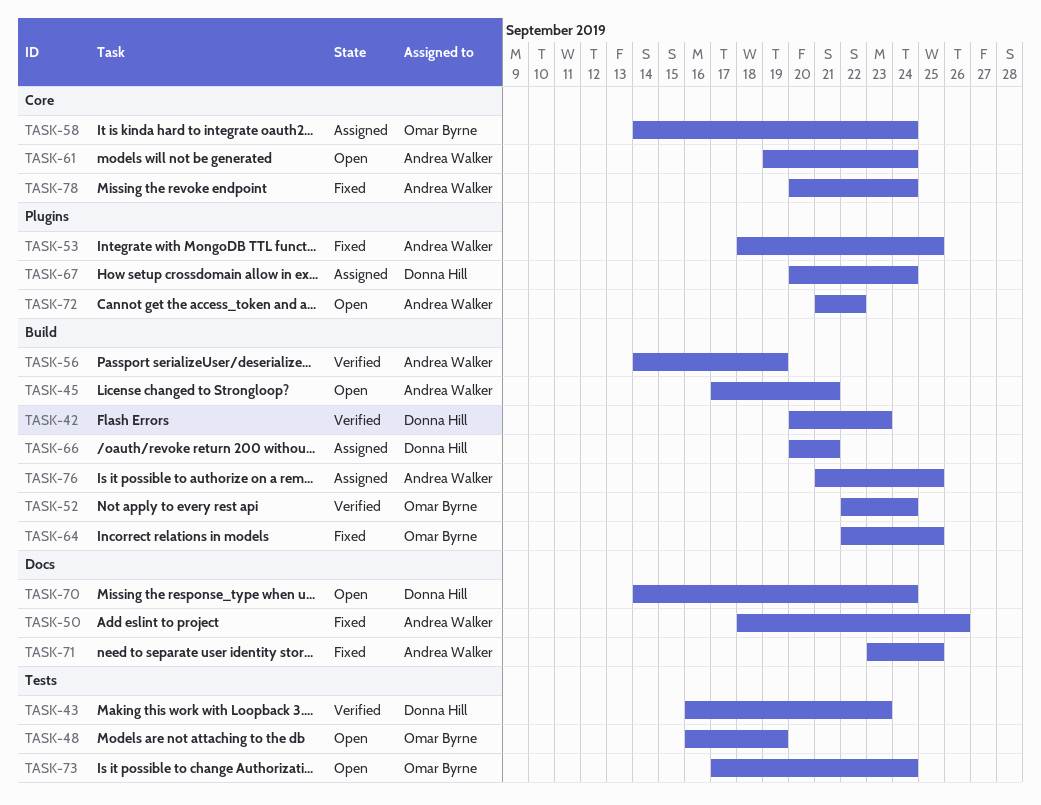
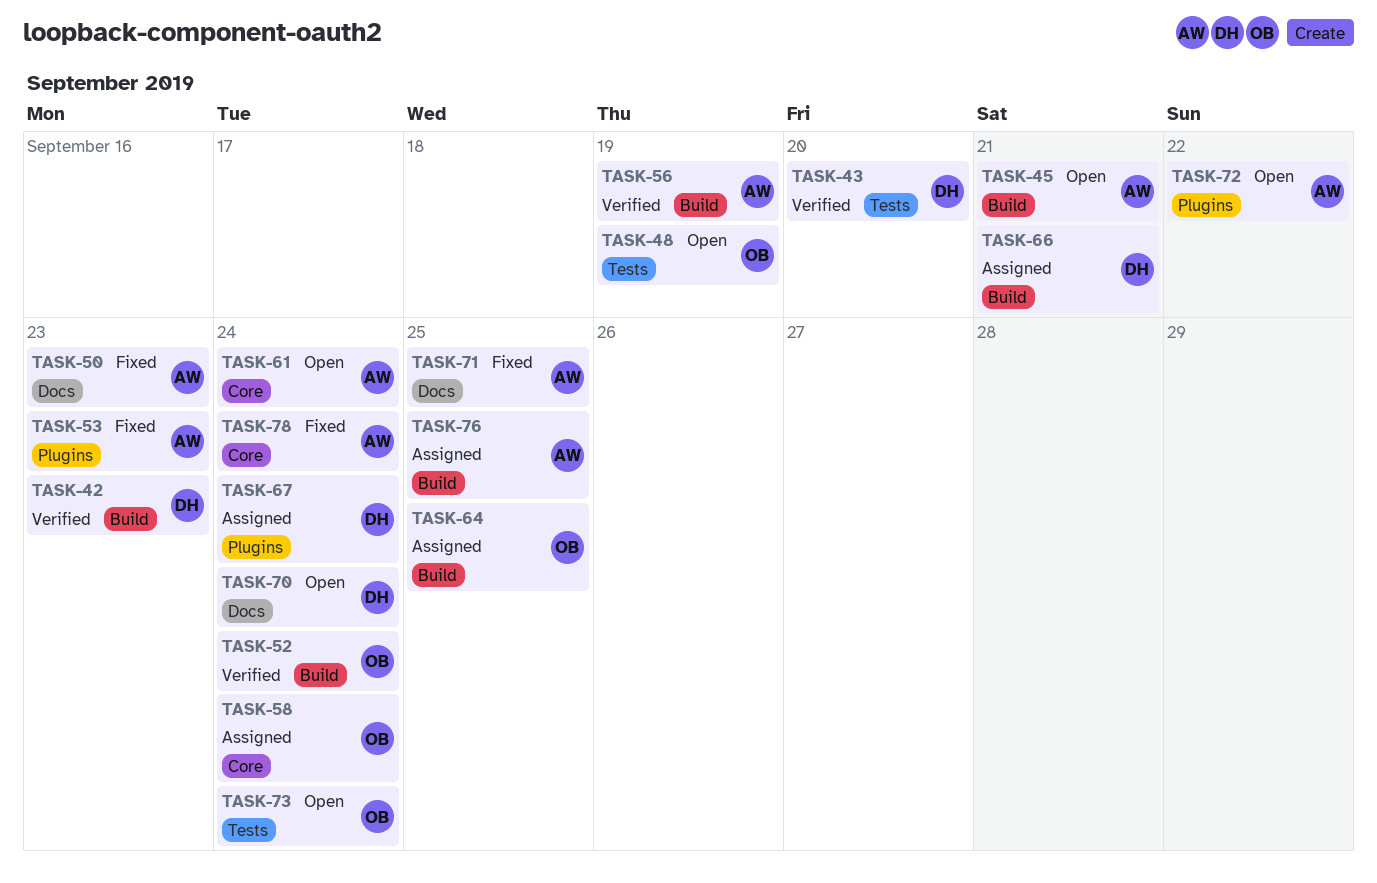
TASK-43, due: Sep 23 -> Sep 20
TASK-50, due: Sep 26 -> Sep 23
TASK-53, due: Sep 25 -> Sep 23
TASK-64, status: Fixed -> Assigned

